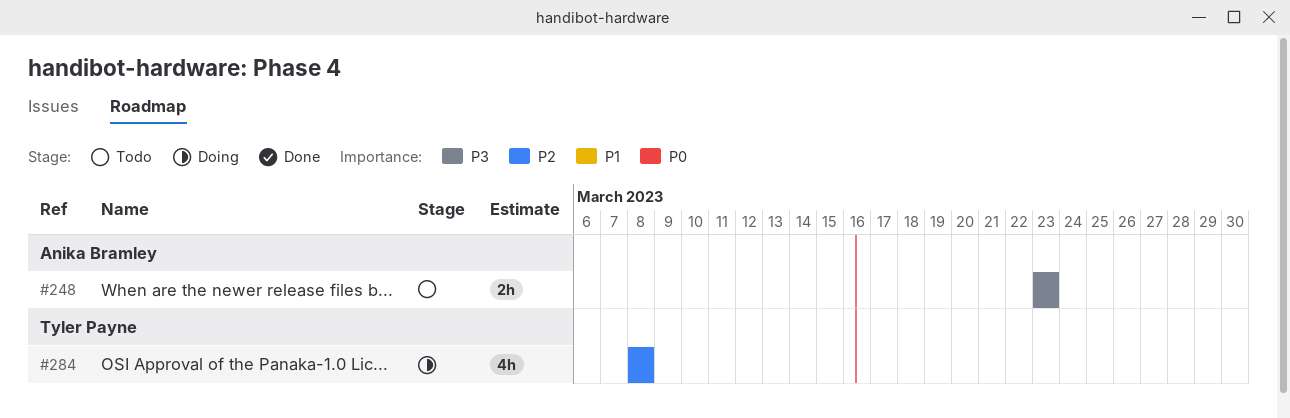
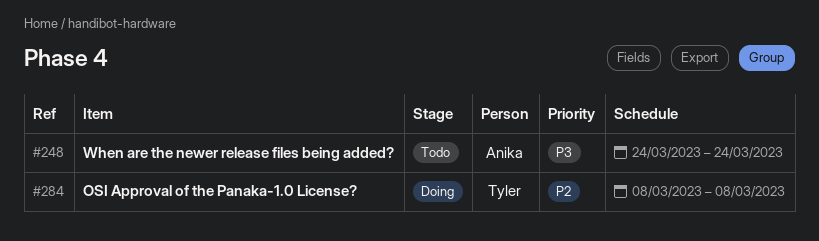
#248, start: Mar 23 -> Mar 24
#248, due: Mar 23 -> Mar 24

